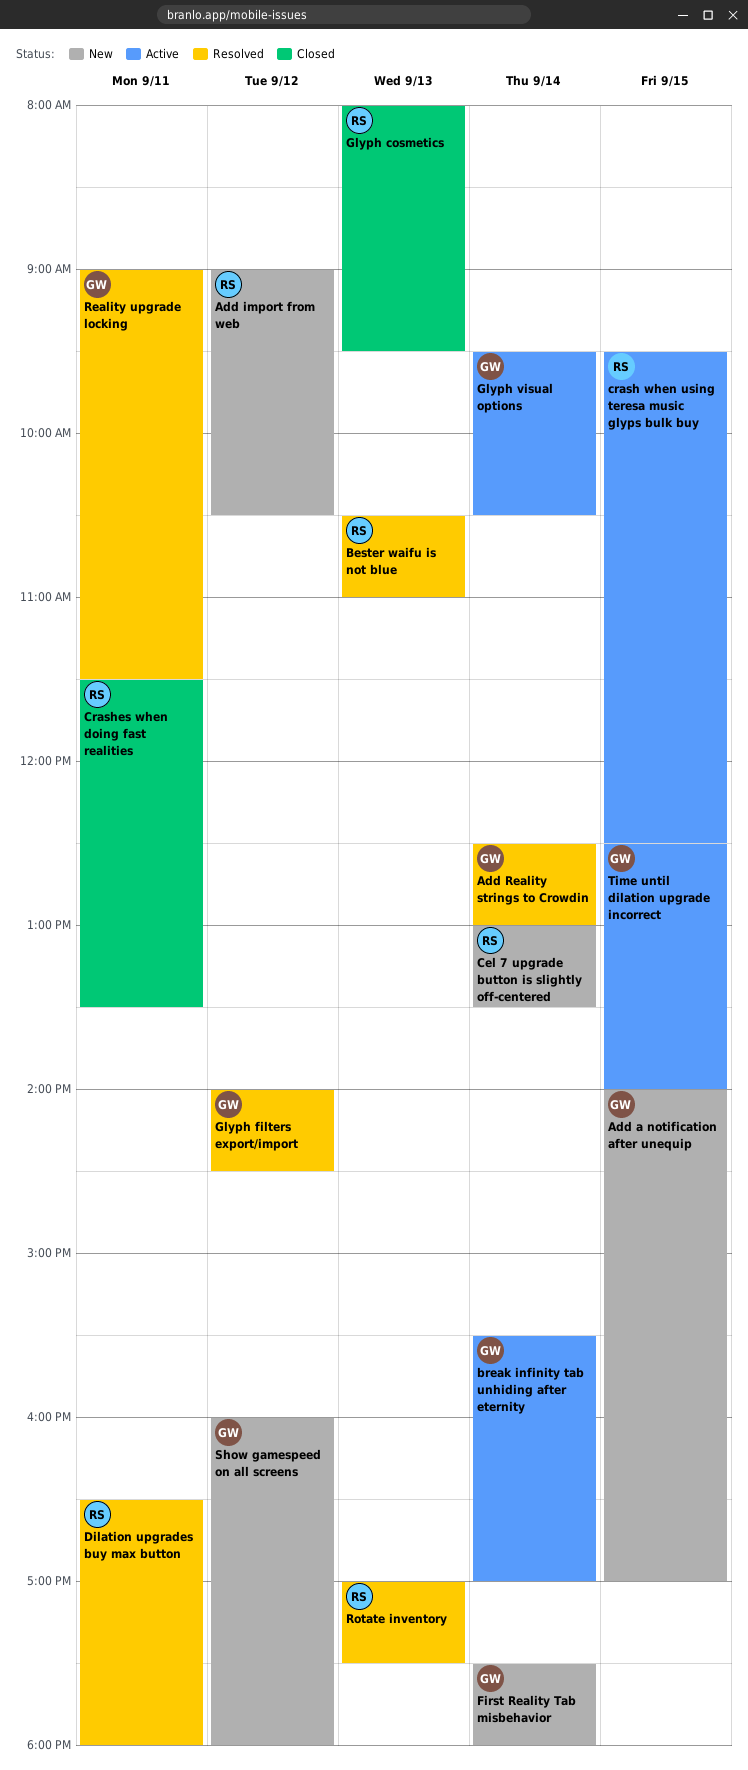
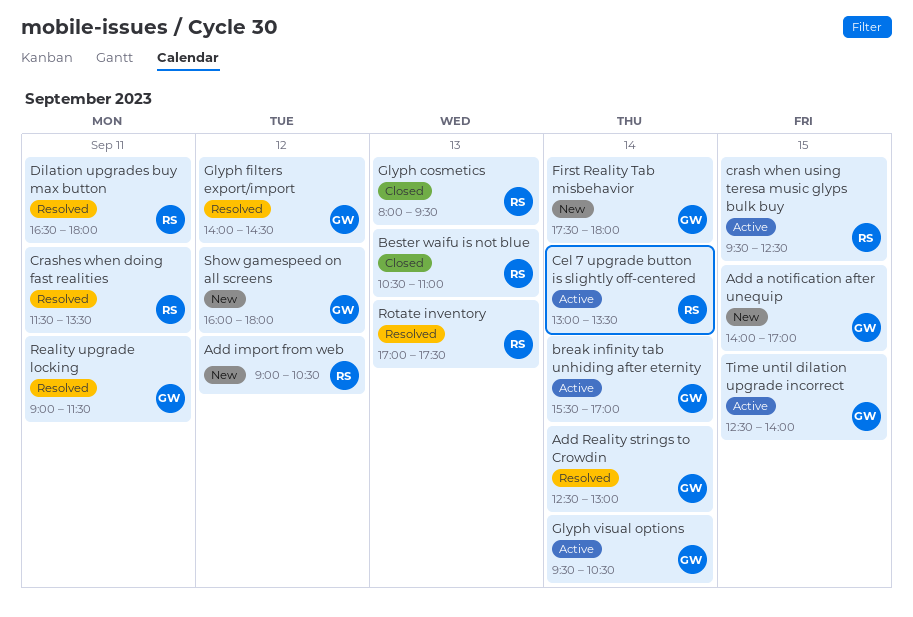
Bester waifu is not blue, status: Resolved -> Closed
Cel 7 upgrade button is slightly off-centered, status: New -> Active
Crashes when doing fast realities, status: Closed -> Resolved

